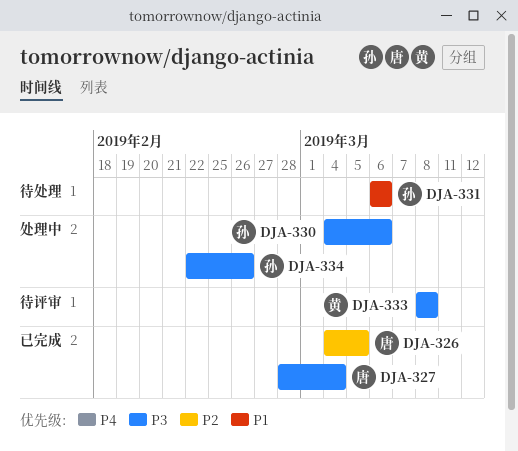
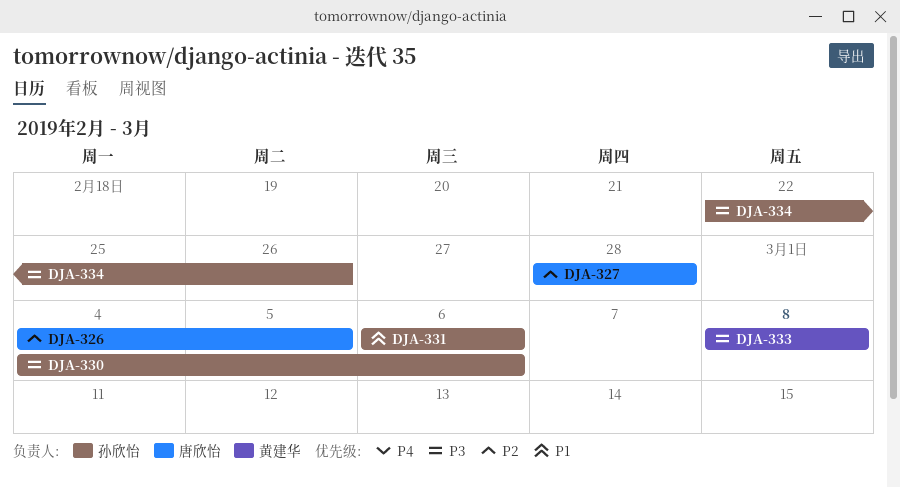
DJA-327, priority: P3 -> P2
DJA-327, due: Mar 4 -> Feb 28

